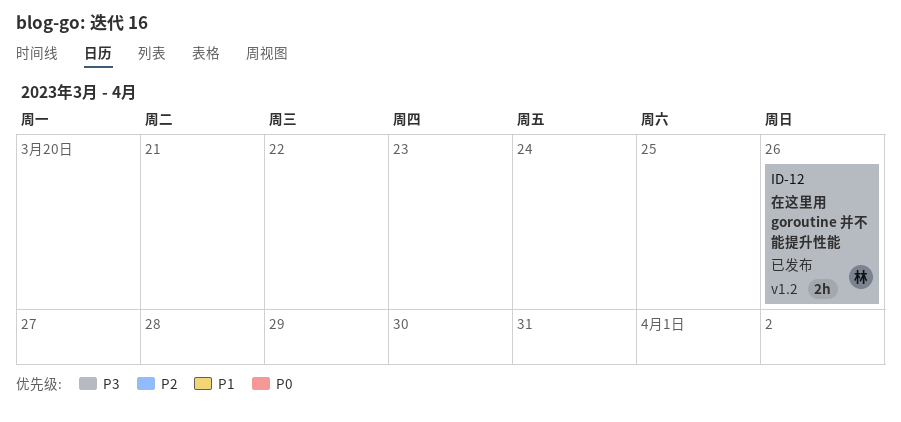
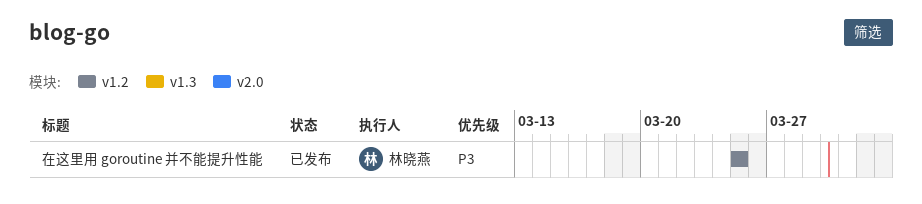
在这里用 goroutine 并不能提升性能, due: Mar 26 -> Mar 25

